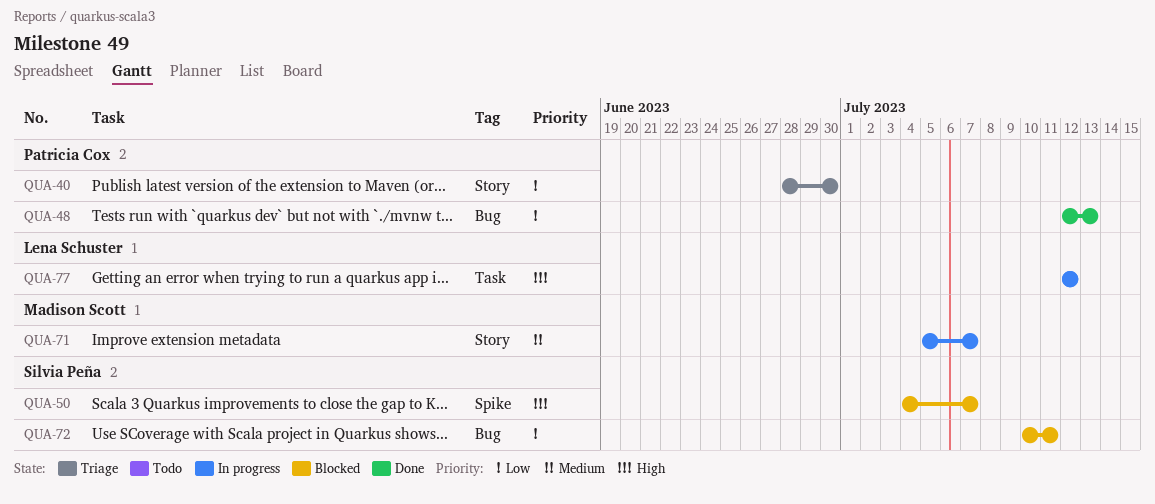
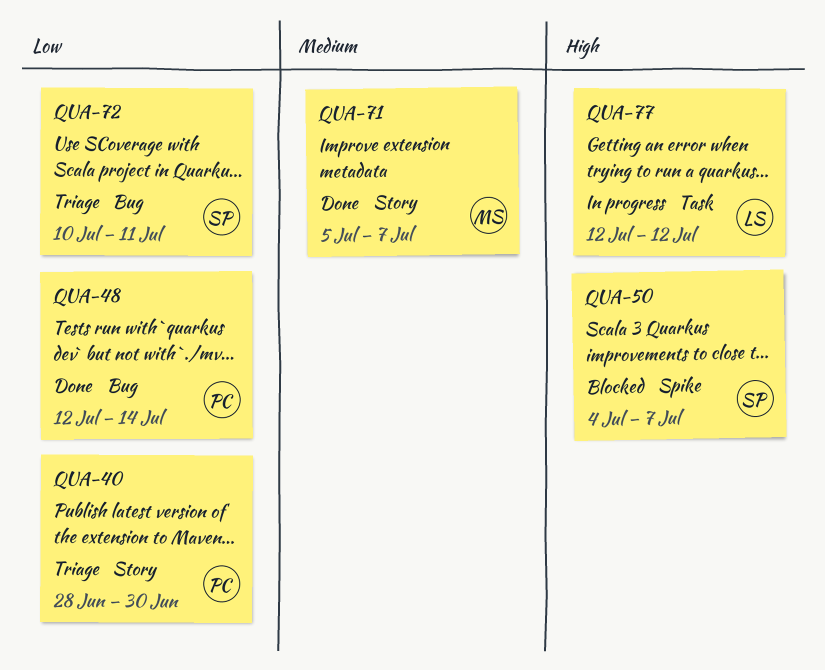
QUA-48, due: Jul 13 -> Jul 14
QUA-71, status: In progress -> Done
QUA-72, status: Blocked -> Triage

